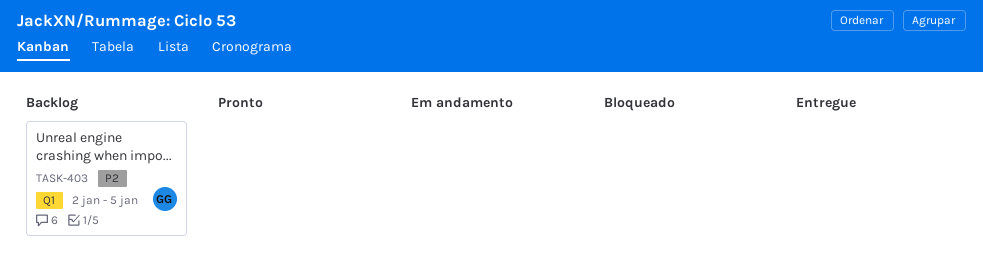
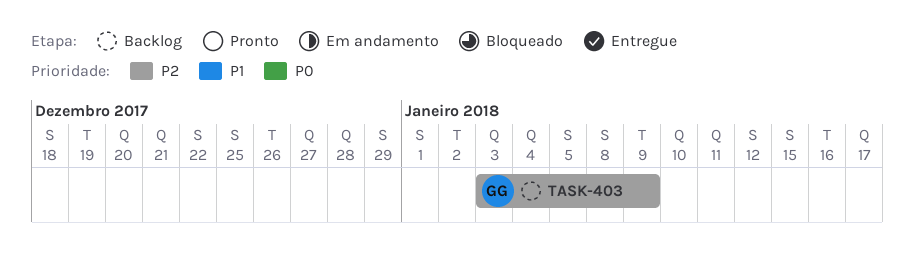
TASK-403, start: Jan 2 -> Jan 3
TASK-403, due: Jan 5 -> Jan 9

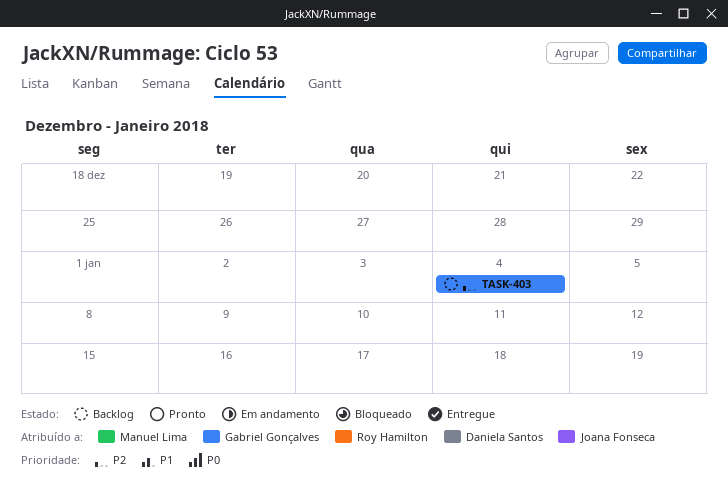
TASK-403, start: Jan 3 -> Jan 4
TASK-403, due: Jan 9 -> Jan 4

